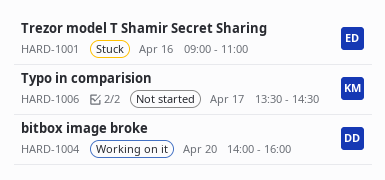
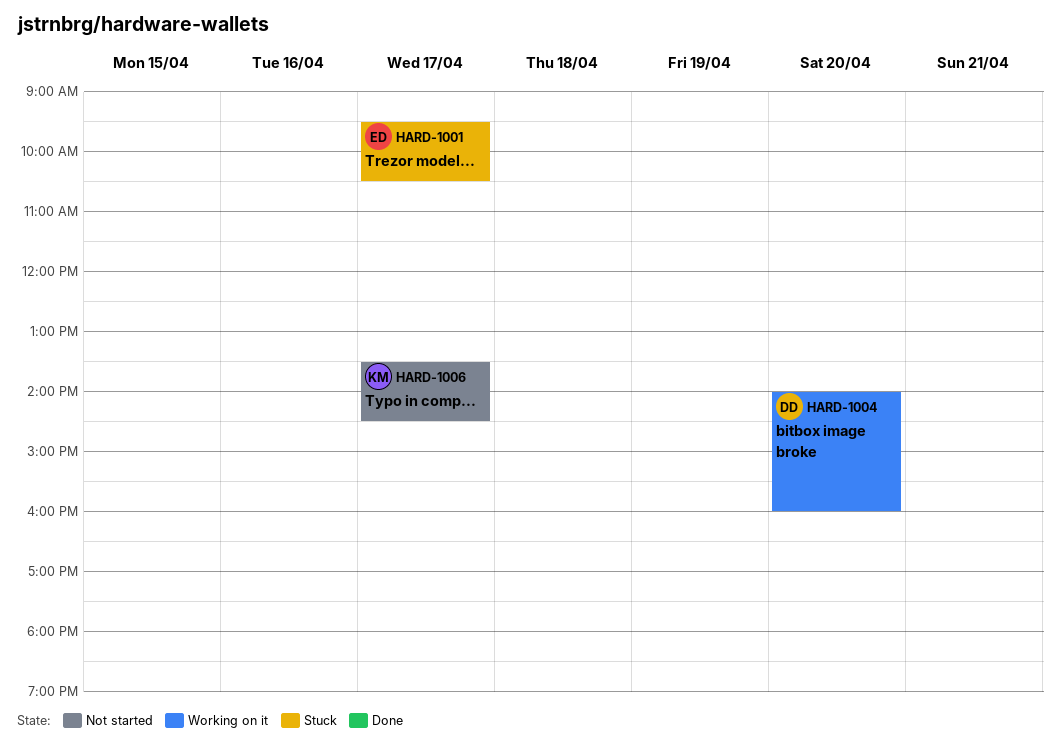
HARD-1001, day: Apr 16 -> Apr 17
HARD-1001, begins: 09:00 -> 09:30
HARD-1001, ends: 11:00 -> 10:30

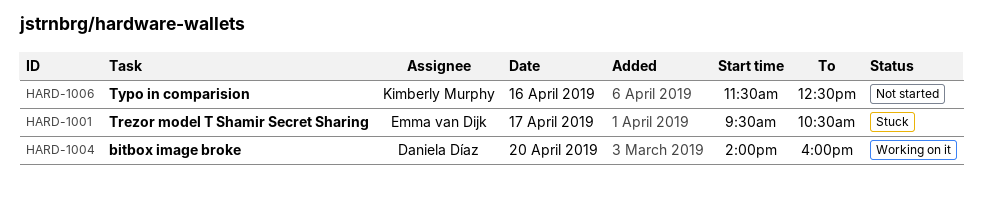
HARD-1006, day: Apr 17 -> Apr 16
HARD-1006, begins: 13:30 -> 11:30
HARD-1006, ends: 14:30 -> 12:30

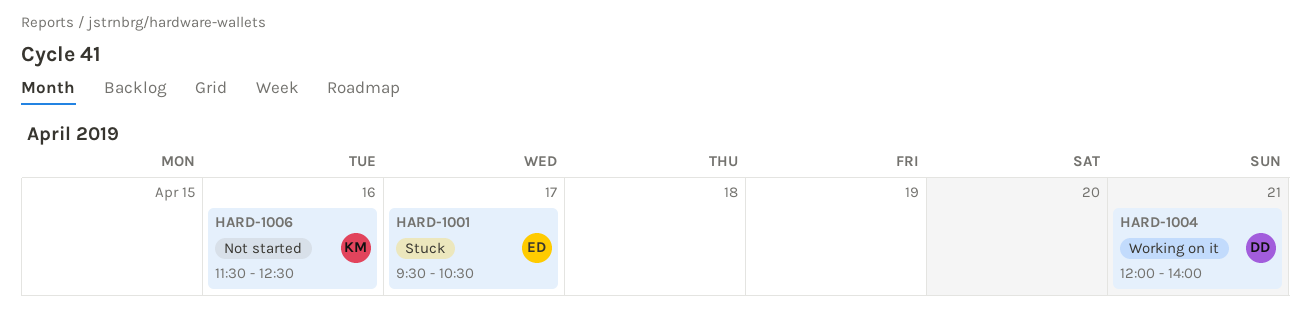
HARD-1004, day: Apr 20 -> Apr 21
HARD-1004, begins: 14:00 -> 12:00
HARD-1004, ends: 16:00 -> 14:00

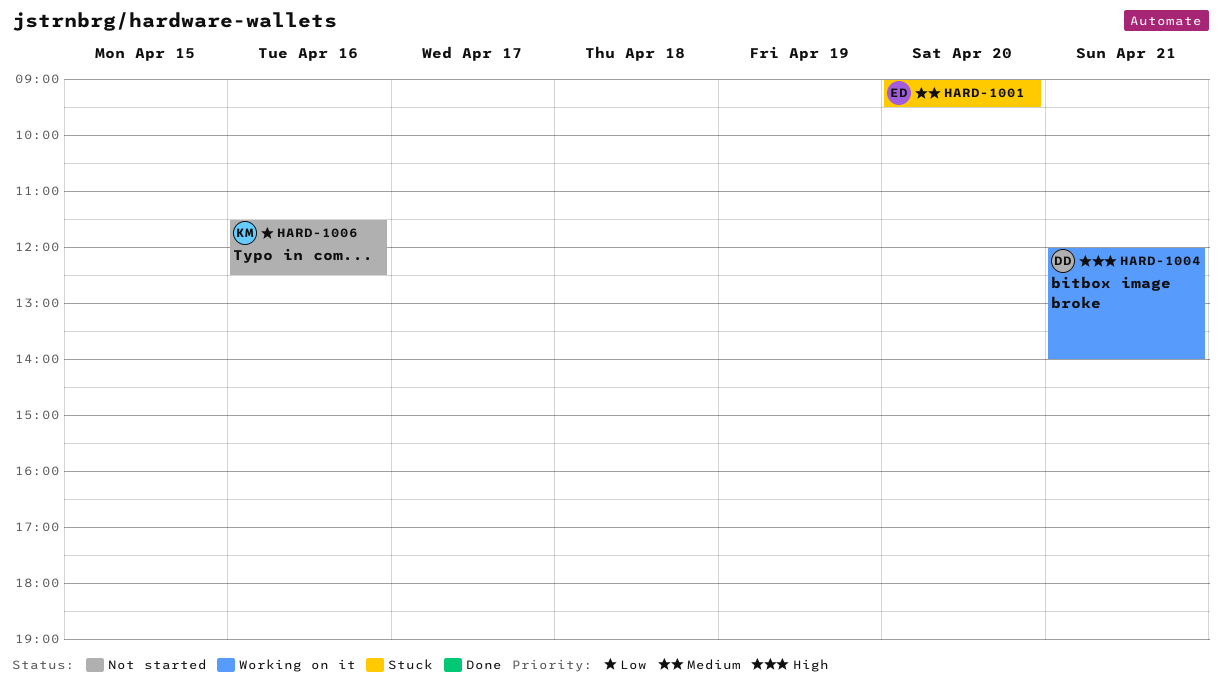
HARD-1001, day: Apr 17 -> Apr 20
HARD-1001, begins: 09:30 -> 09:00
HARD-1001, ends: 10:30 -> 09:30

